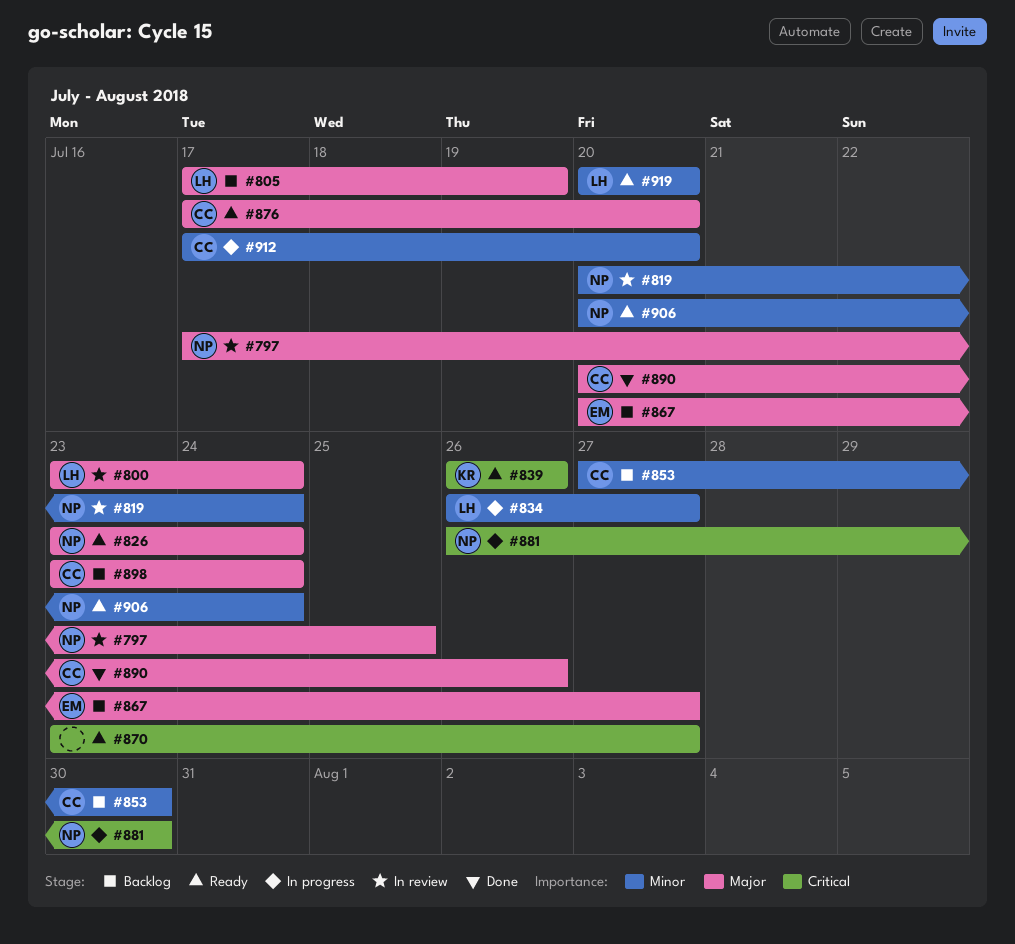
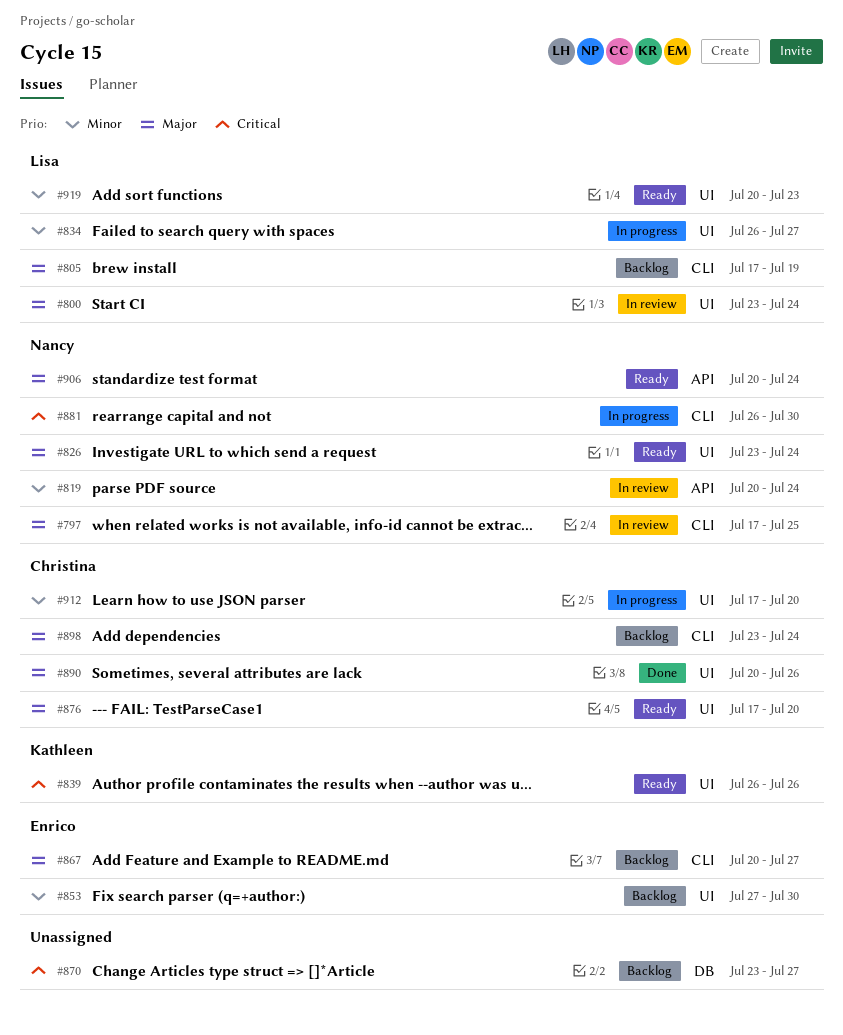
#853, owner: Christina -> Enrico
#870, status: Ready -> Backlog
#906, priority: Minor -> Major
#919, due: Jul 20 -> Jul 23

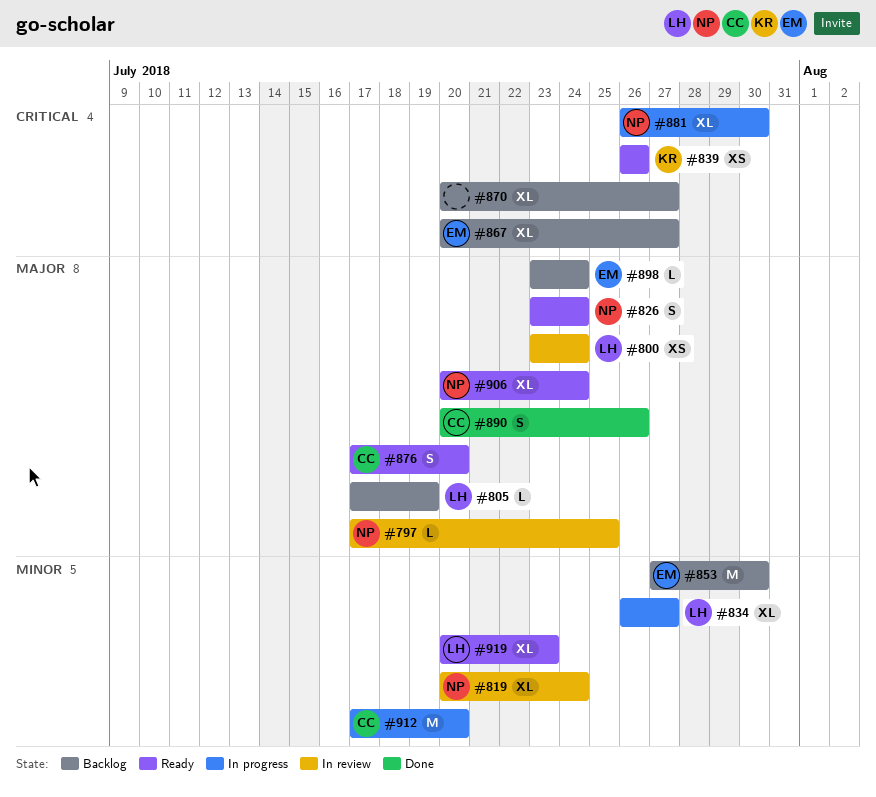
#867, priority: Major -> Critical
#870, start: Jul 23 -> Jul 20
#898, owner: Christina -> Enrico

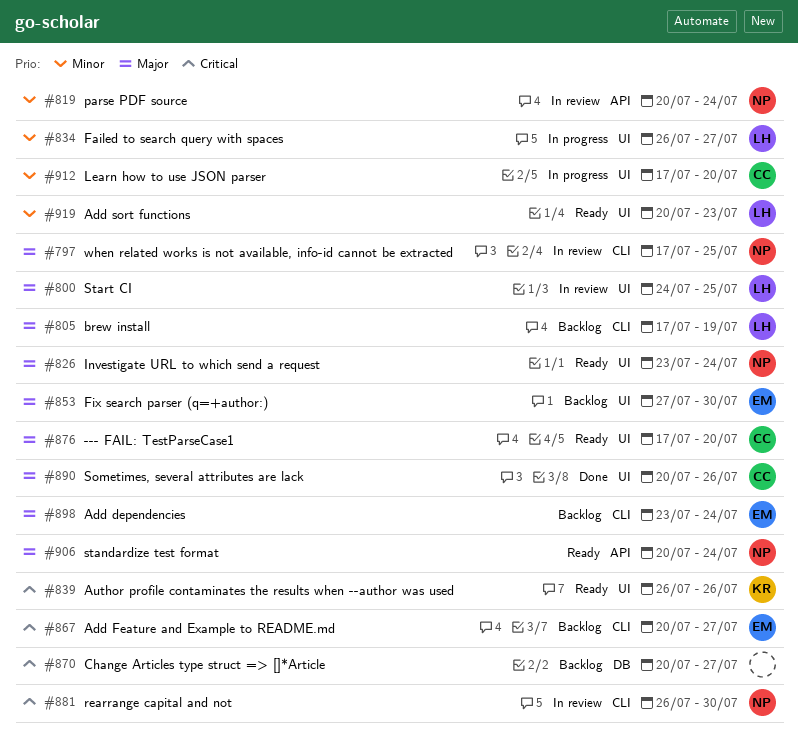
#800, start: Jul 23 -> Jul 24
#800, due: Jul 24 -> Jul 25
#853, priority: Minor -> Major
#881, status: In progress -> In review

